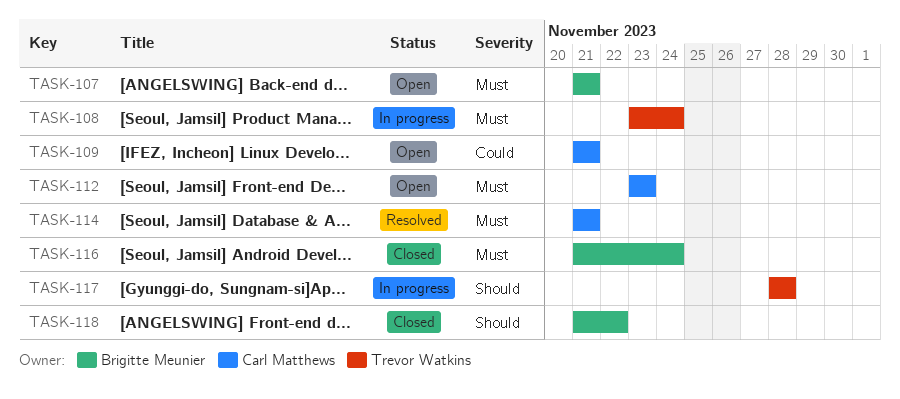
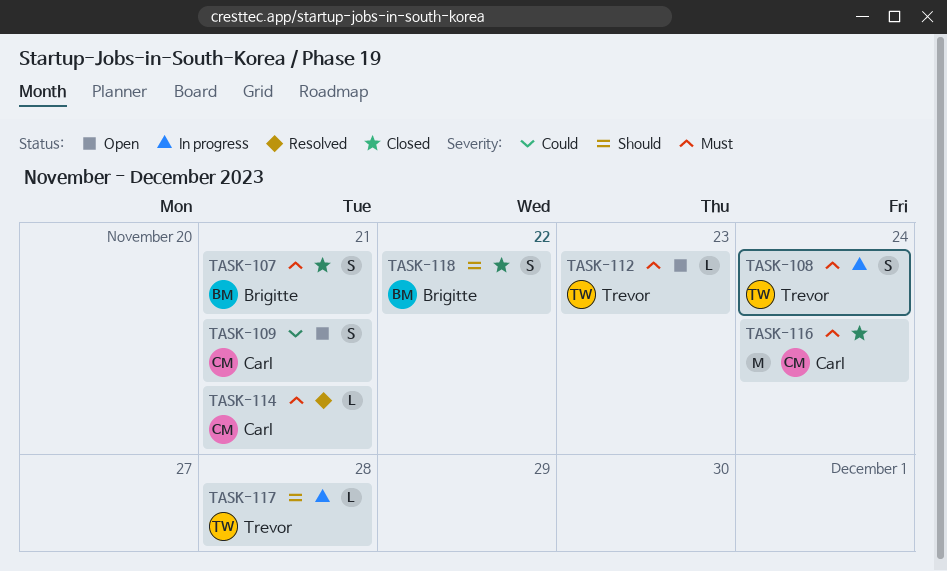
TASK-107, status: Open -> Closed
TASK-112, owner: Carl Matthews -> Trevor Watkins
TASK-116, owner: Brigitte Meunier -> Carl Matthews

